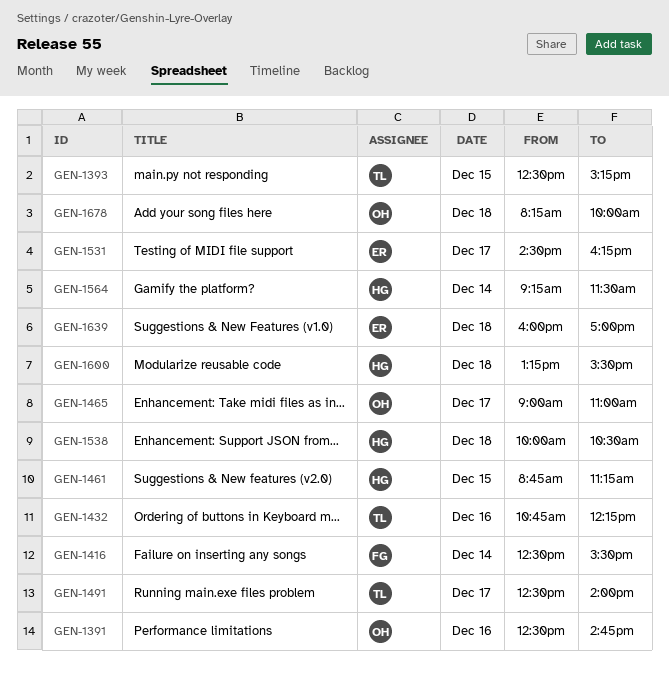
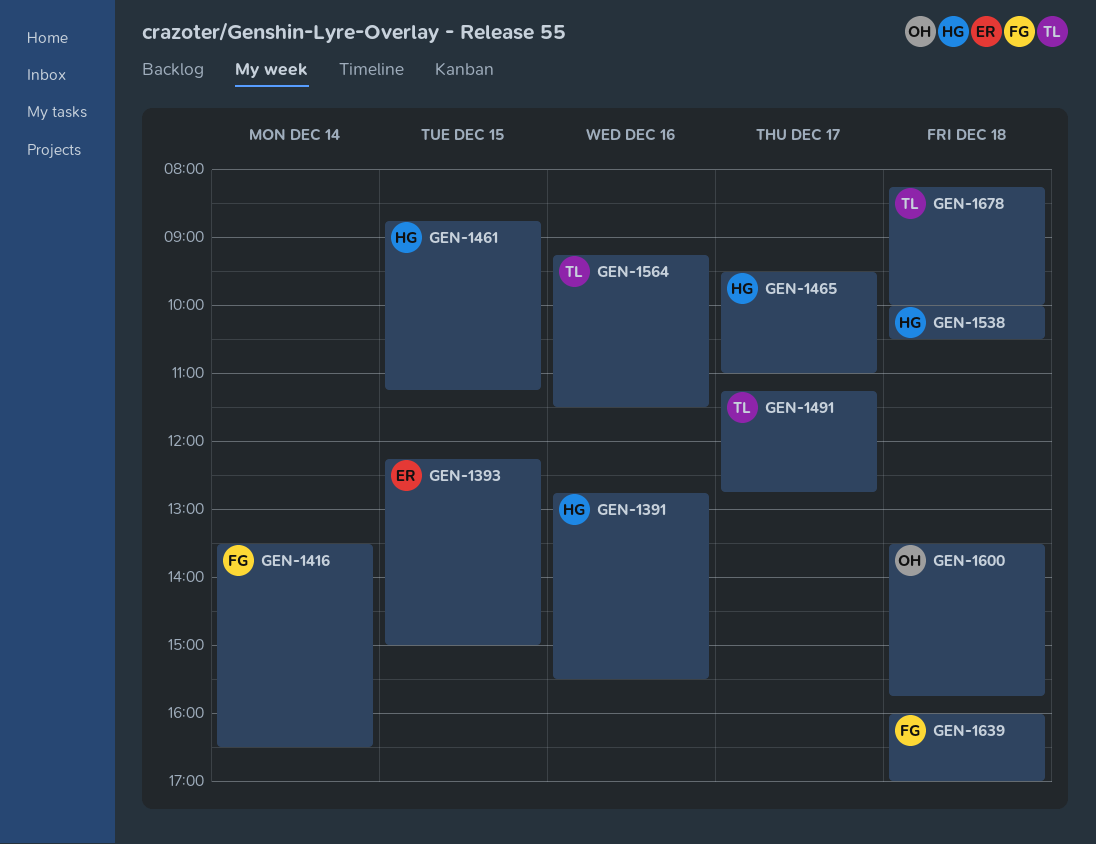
GEN-1391, owner: OH -> HG
GEN-1391, begins: 12:30 -> 12:45
GEN-1391, ends: 14:45 -> 15:30
GEN-1393, owner: TL -> ER
GEN-1393, begins: 12:30 -> 12:15
GEN-1393, ends: 15:15 -> 15:00
GEN-1416, begins: 12:30 -> 13:30
GEN-1416, ends: 15:30 -> 16:30
GEN-1432: present -> none
GEN-1465, owner: OH -> HG
GEN-1465, begins: 09:00 -> 09:30
GEN-1491, begins: 12:30 -> 11:15
GEN-1491, ends: 14:00 -> 12:45
GEN-1531: present -> none
GEN-1564, owner: HG -> TL
GEN-1564, day: Dec 14 -> Dec 16
GEN-1600, owner: HG -> OH
GEN-1600, begins: 13:15 -> 13:30
GEN-1600, ends: 15:30 -> 15:45
GEN-1639, owner: ER -> FG
GEN-1678, owner: OH -> TL

